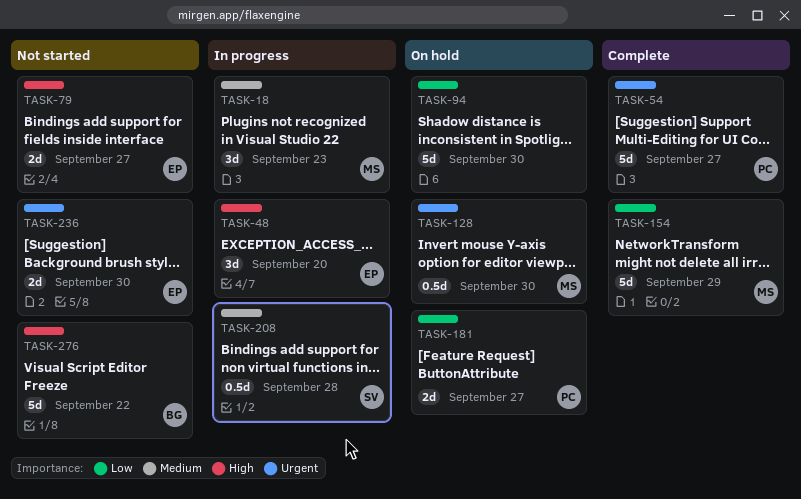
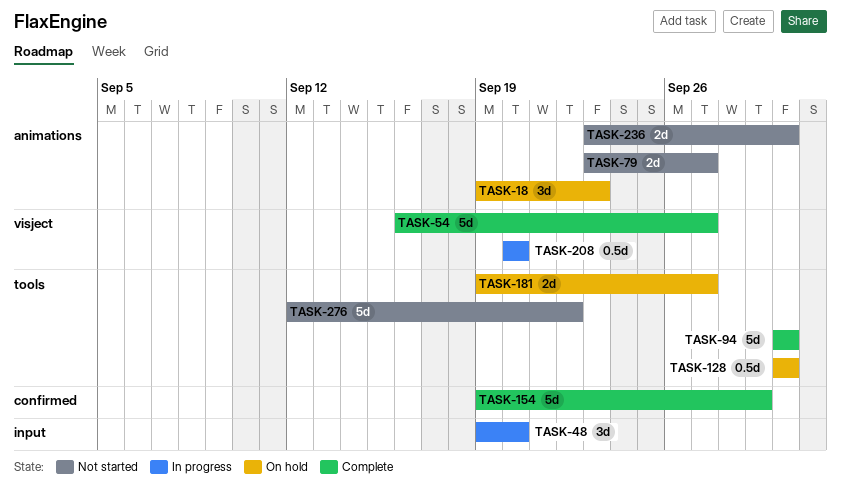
TASK-18, status: In progress -> On hold
TASK-94, status: On hold -> Complete
TASK-208, due: Sep 28 -> Sep 20

